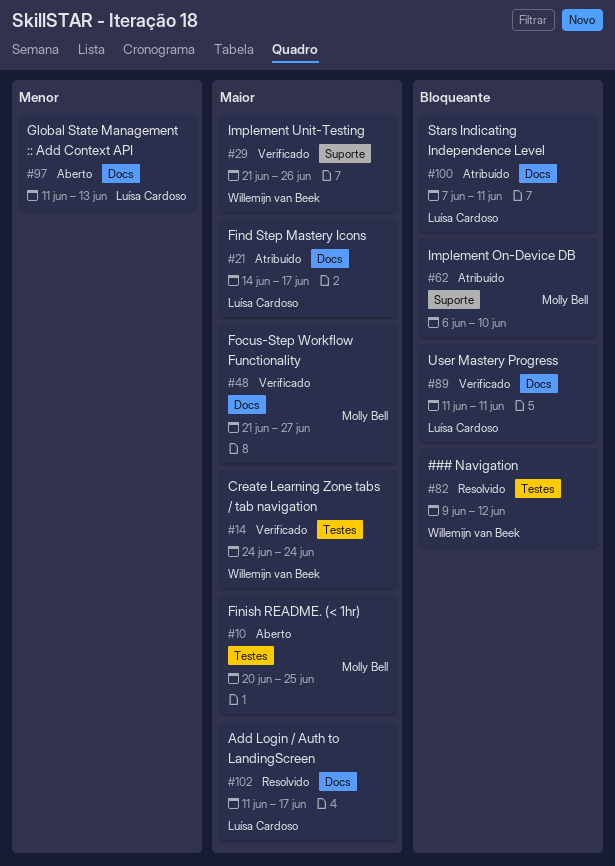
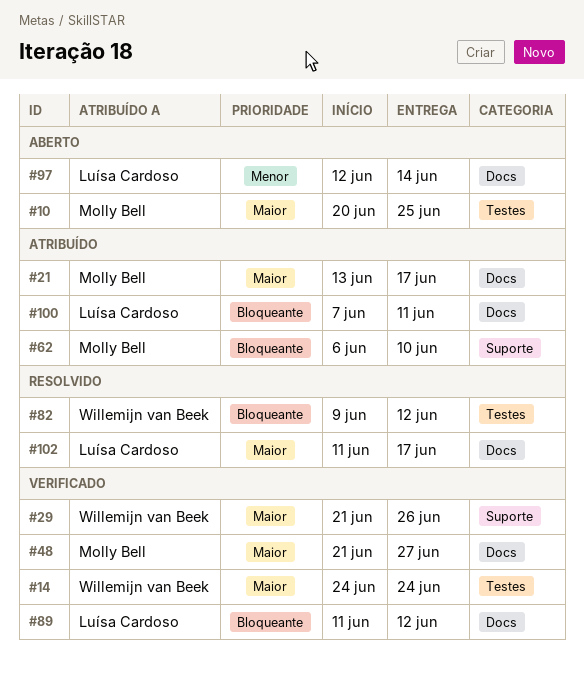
#21, owner: Luísa Cardoso -> Molly Bell
#21, start: Jun 14 -> Jun 13
#89, due: Jun 11 -> Jun 12
#97, start: Jun 11 -> Jun 12
#97, due: Jun 13 -> Jun 14

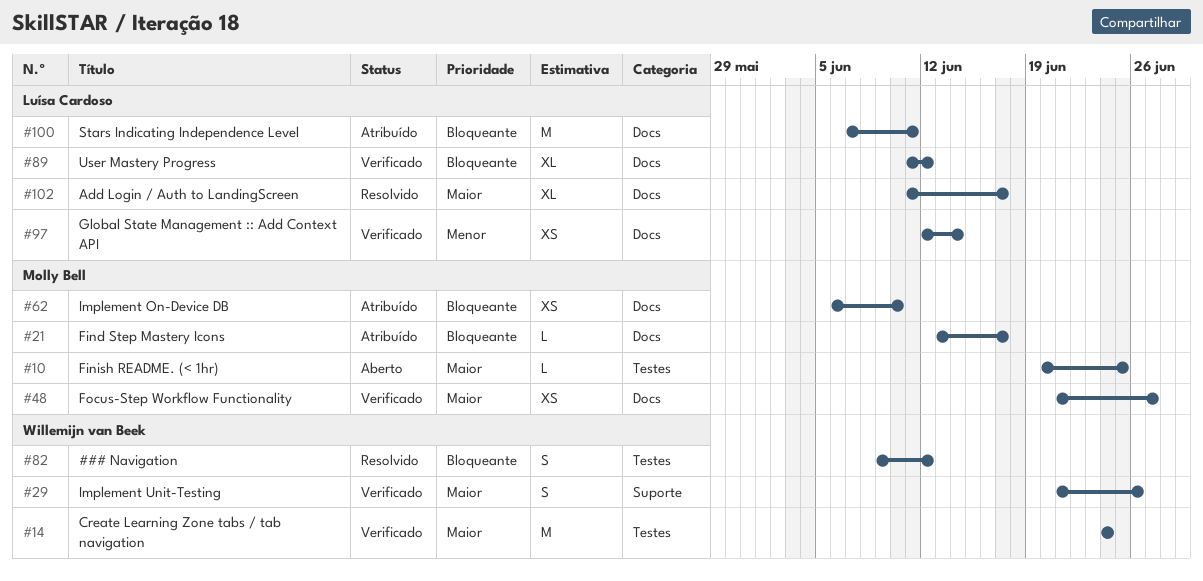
#21, priority: Maior -> Bloqueante
#62, label: Suporte -> Docs
#97, status: Aberto -> Verificado

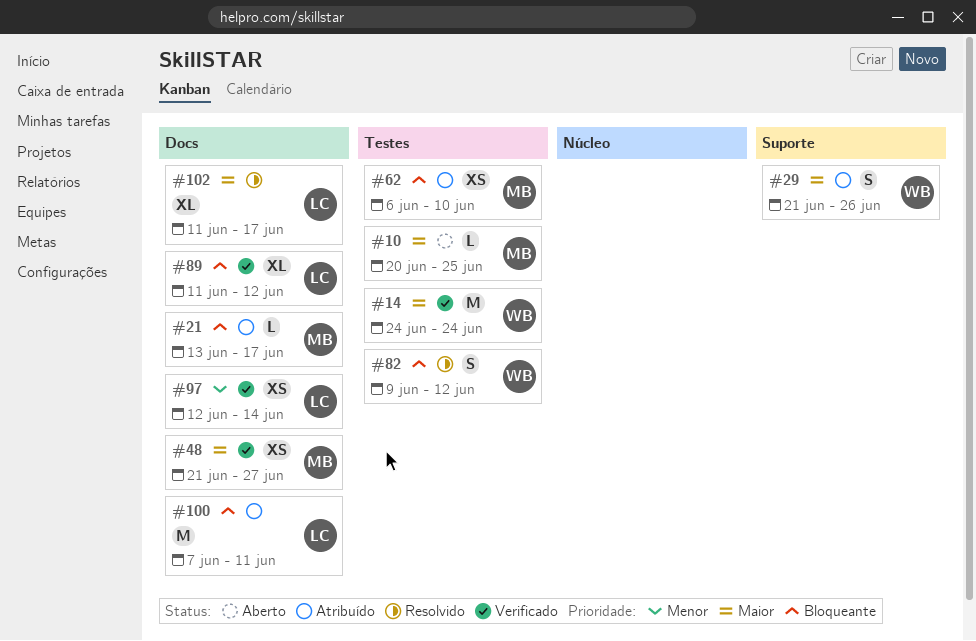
#29, status: Verificado -> Atribuído
#62, label: Docs -> Testes

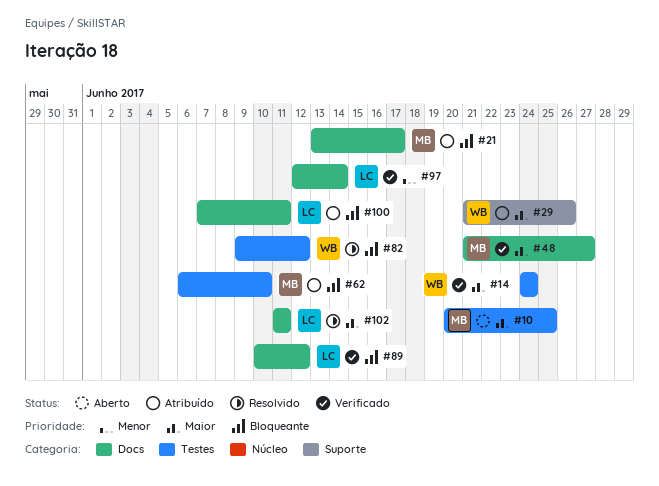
#89, start: Jun 11 -> Jun 10
#102, due: Jun 17 -> Jun 11

